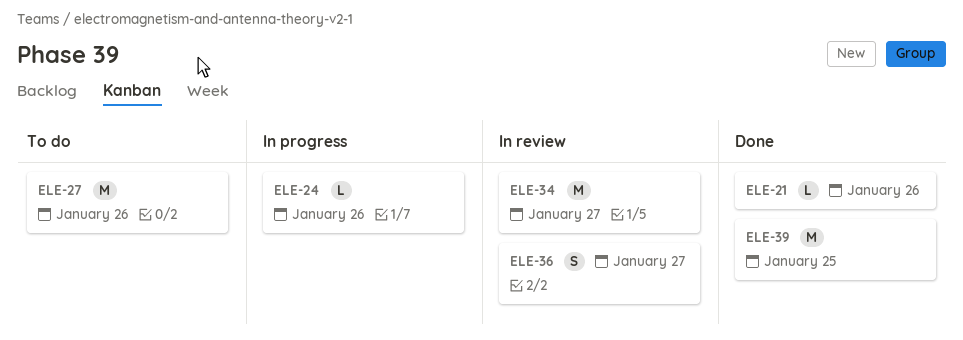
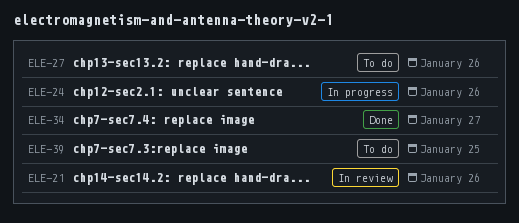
ELE-21, status: Done -> In review
ELE-34, status: In review -> Done
ELE-36: present -> none
ELE-39, status: Done -> To do

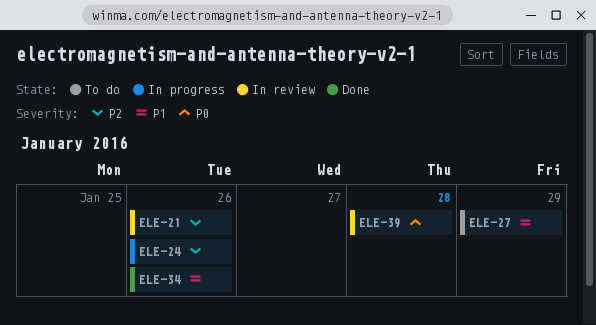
ELE-27, due: Jan 26 -> Jan 29
ELE-34, due: Jan 27 -> Jan 26
ELE-39, status: To do -> In review
ELE-39, due: Jan 25 -> Jan 28

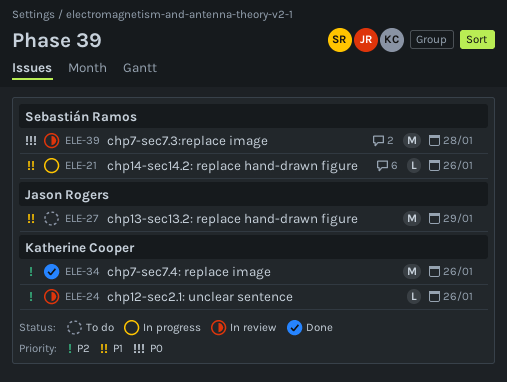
ELE-21, status: In review -> In progress
ELE-21, priority: P2 -> P1
ELE-24, status: In progress -> In review
ELE-34, priority: P1 -> P2

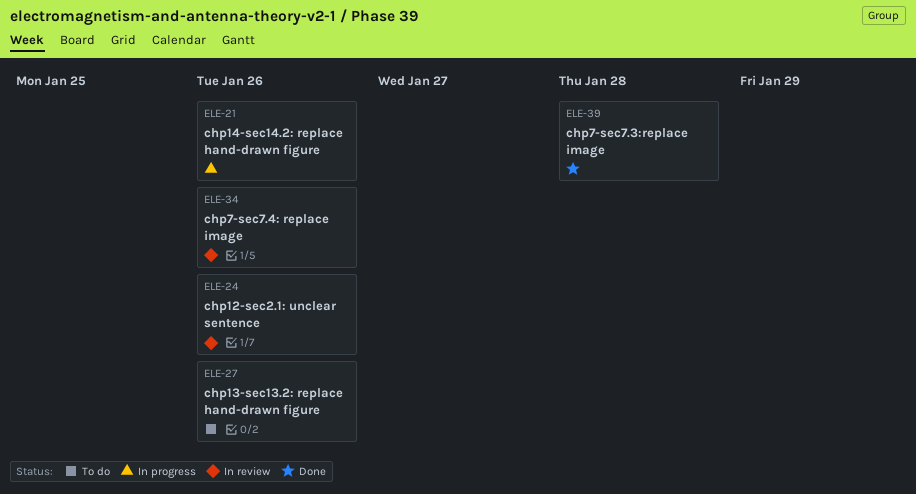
ELE-27, due: Jan 29 -> Jan 26
ELE-34, status: Done -> In review
ELE-39, status: In review -> Done

